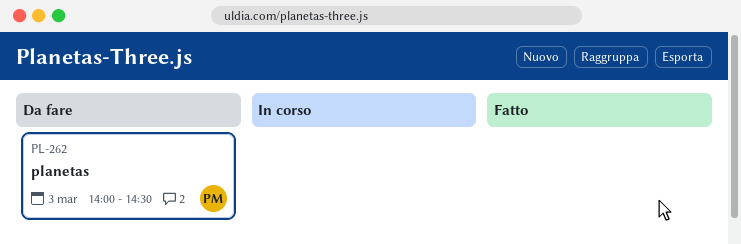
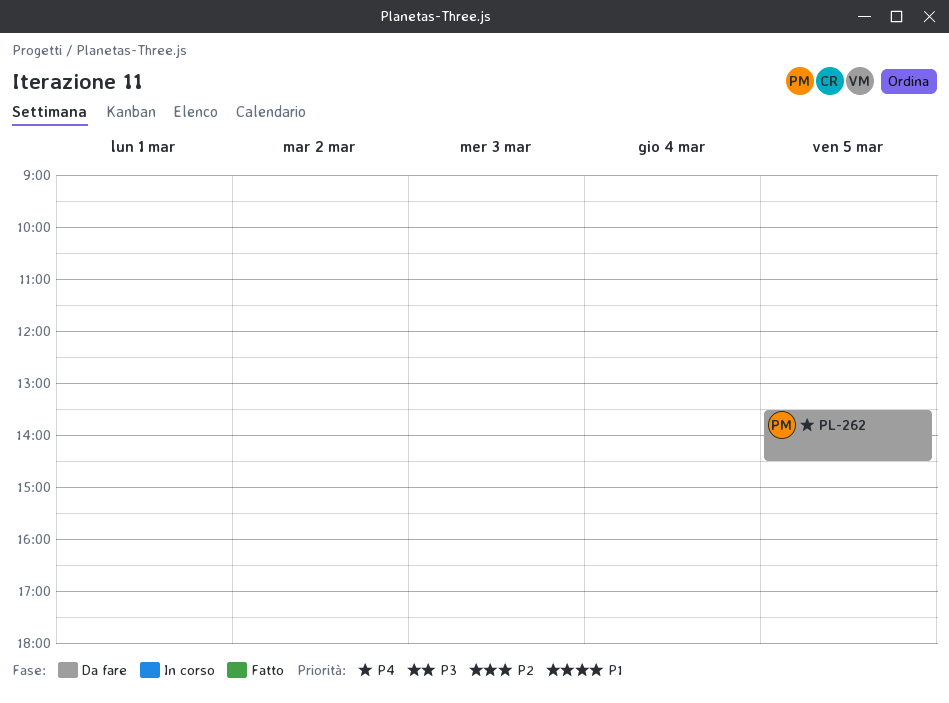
PL-262, day: Mar 3 -> Mar 5
PL-262, begins: 14:00 -> 13:30

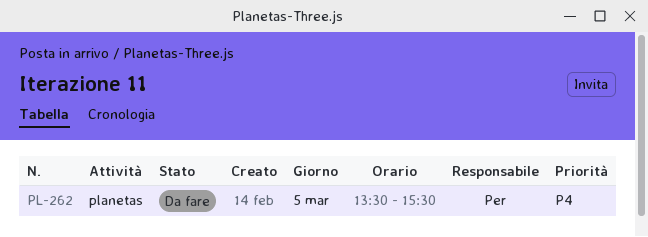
PL-262, ends: 14:30 -> 15:30

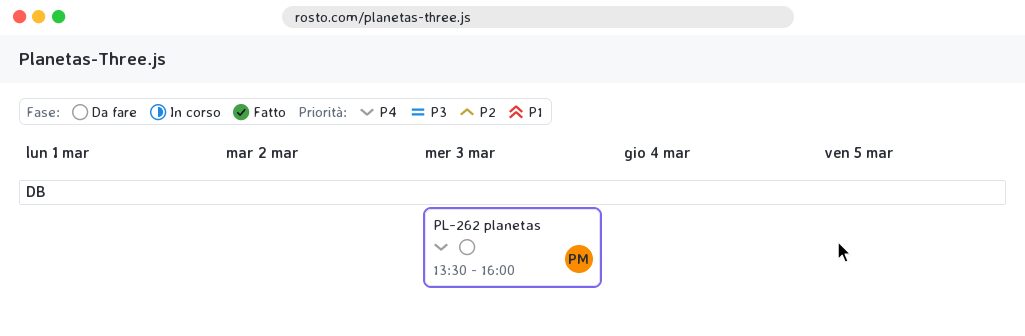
PL-262, day: Mar 5 -> Mar 3
PL-262, ends: 15:30 -> 16:00

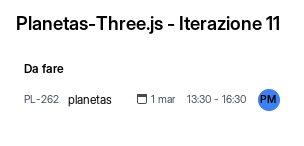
PL-262, day: Mar 3 -> Mar 1
PL-262, ends: 16:00 -> 16:30

